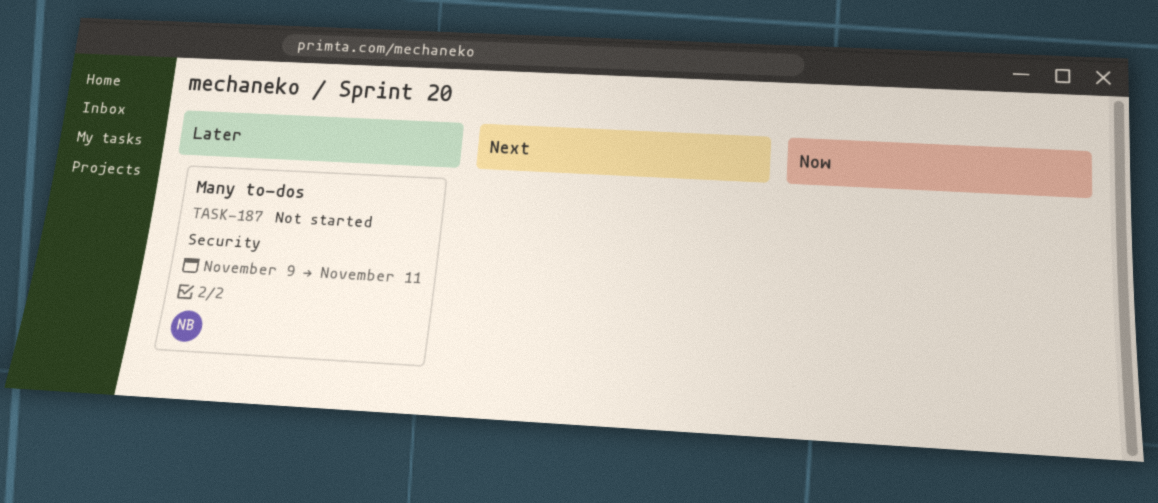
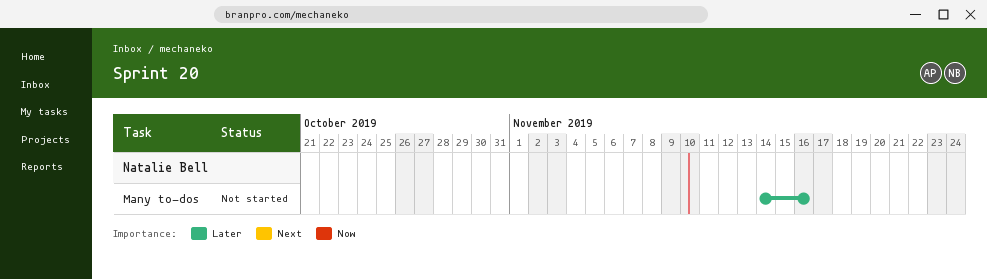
Many to-dos, start: Nov 9 -> Nov 14
Many to-dos, due: Nov 11 -> Nov 16

